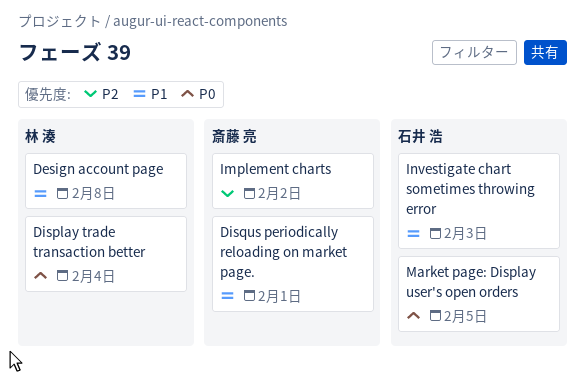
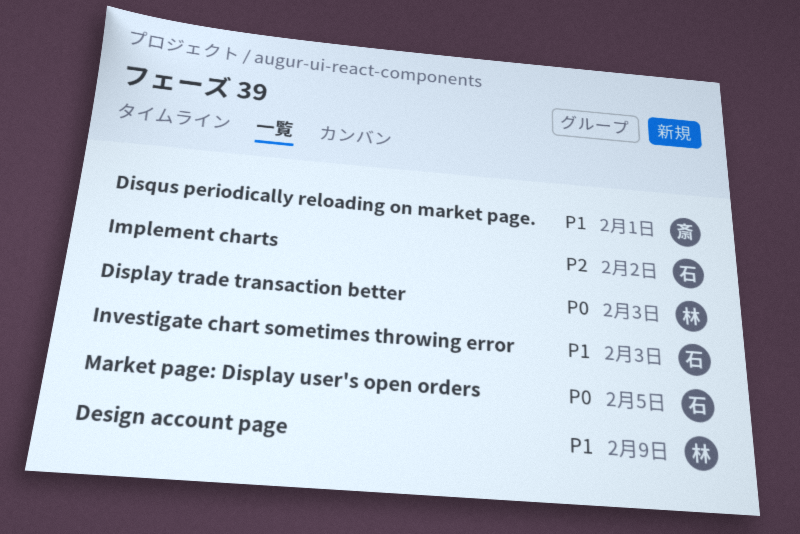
Design account page, due: Feb 8 -> Feb 9
Display trade transaction better, due: Feb 4 -> Feb 3
Implement charts, owner: 斎藤 亮 -> 石井 浩

